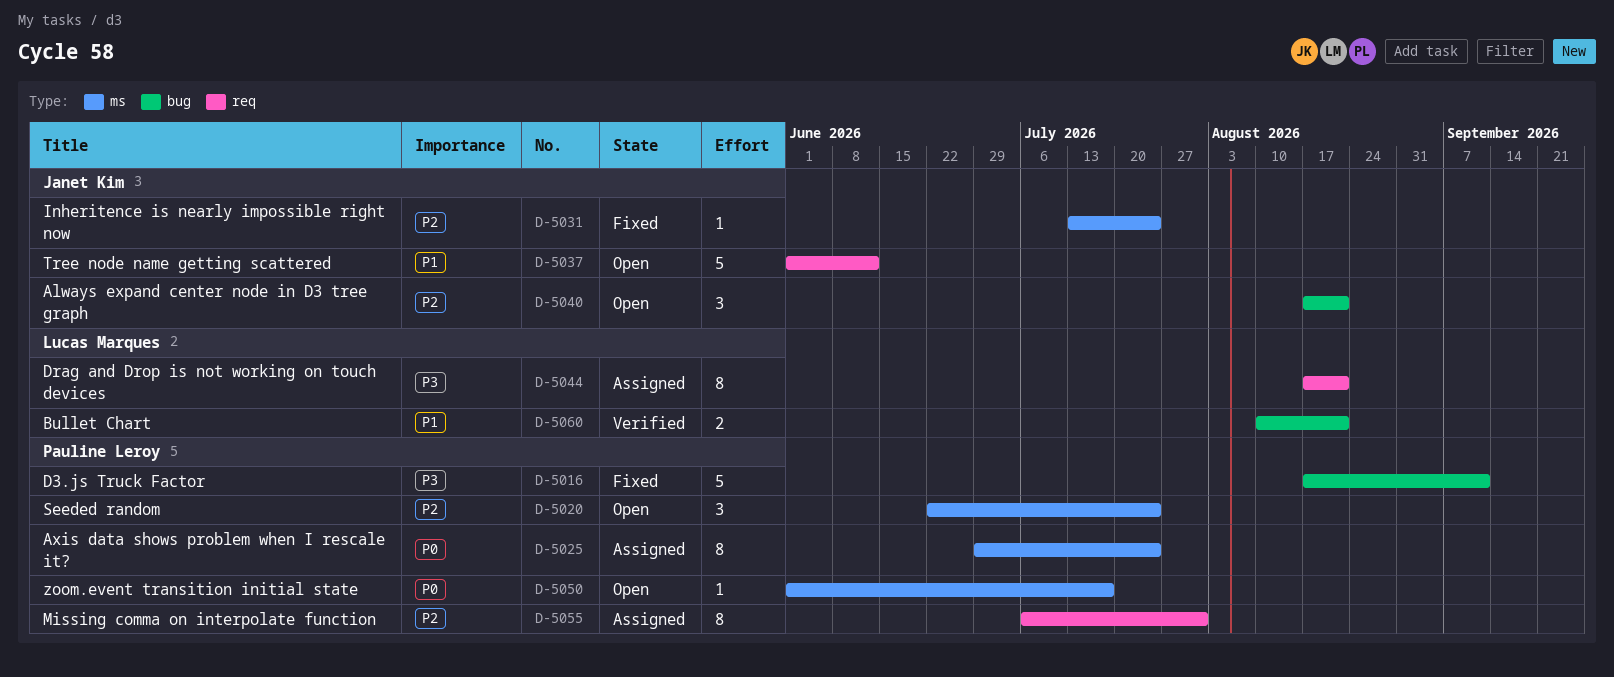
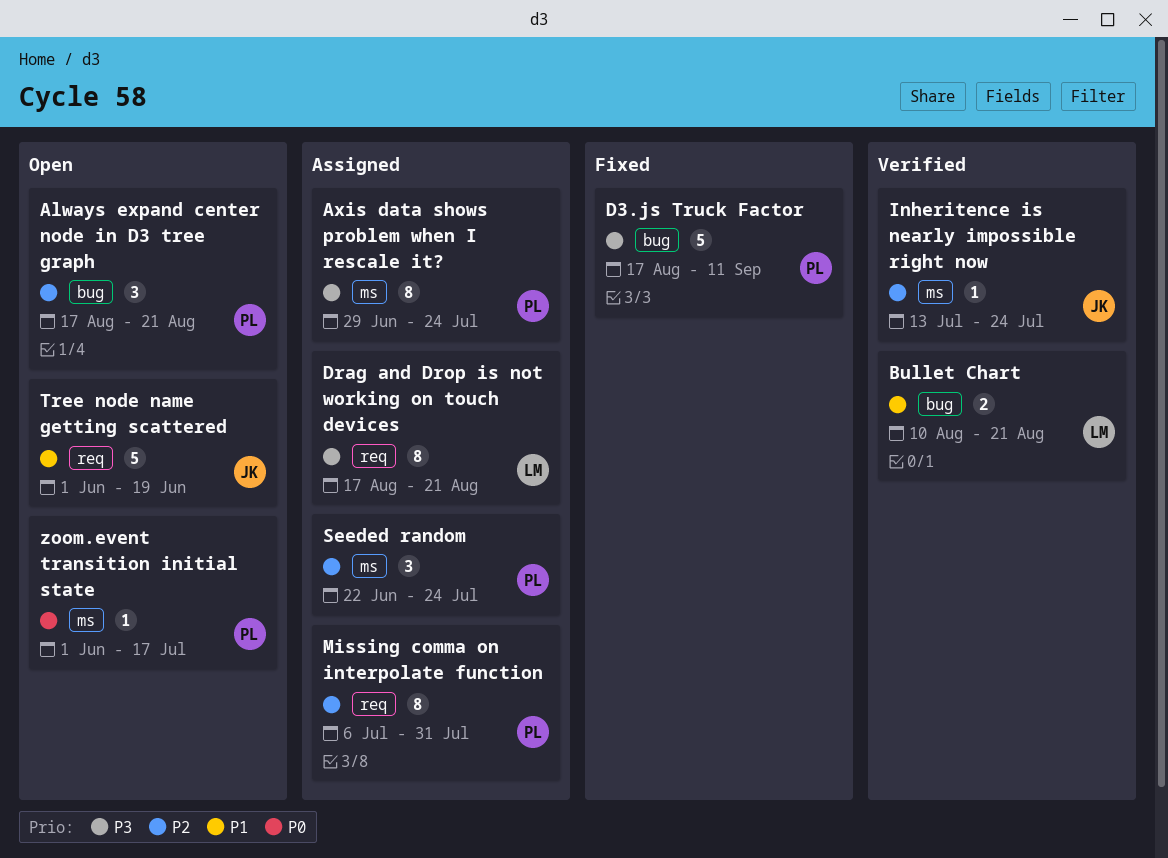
Always expand center node in D3 tree graph, owner: Janet Kim -> Pauline Leroy
Axis data shows problem when I rescale it?, priority: P0 -> P3
Inheritence is nearly impossible right now, status: Fixed -> Verified
Seeded random, status: Open -> Assigned
Tree node name getting scattered, due: Jun 12 -> Jun 19

